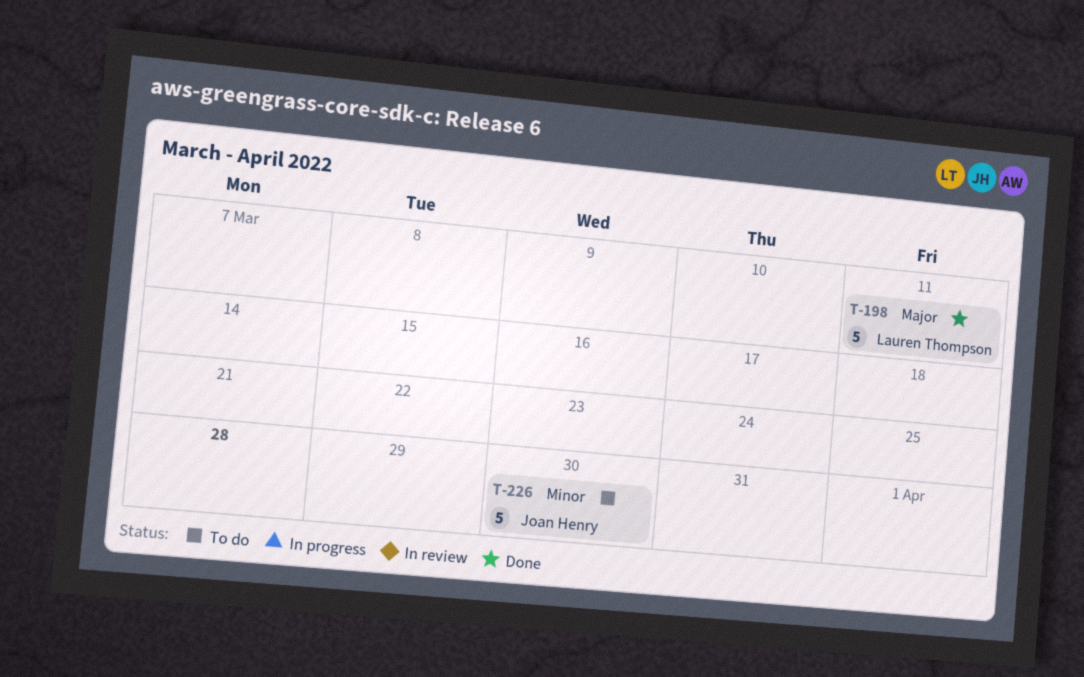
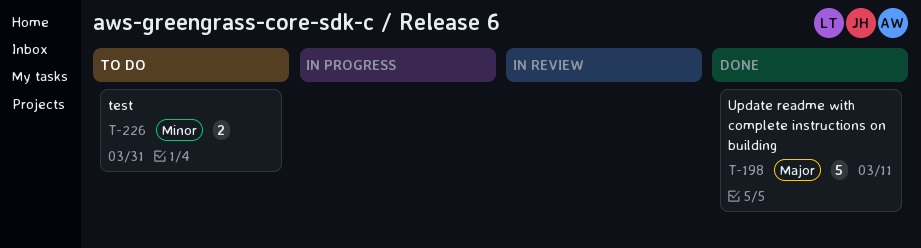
T-226, estimate: 5 -> 2
T-226, due: Mar 30 -> Mar 31

